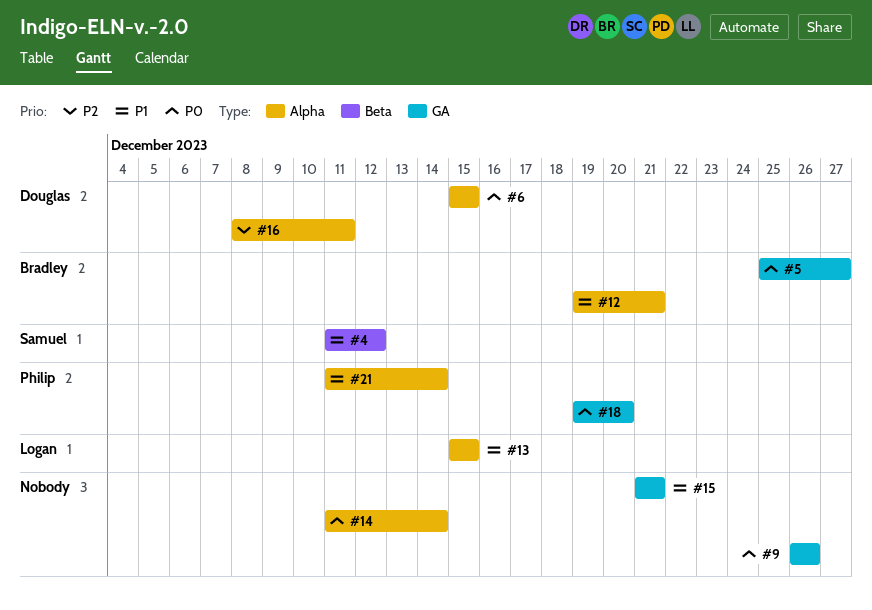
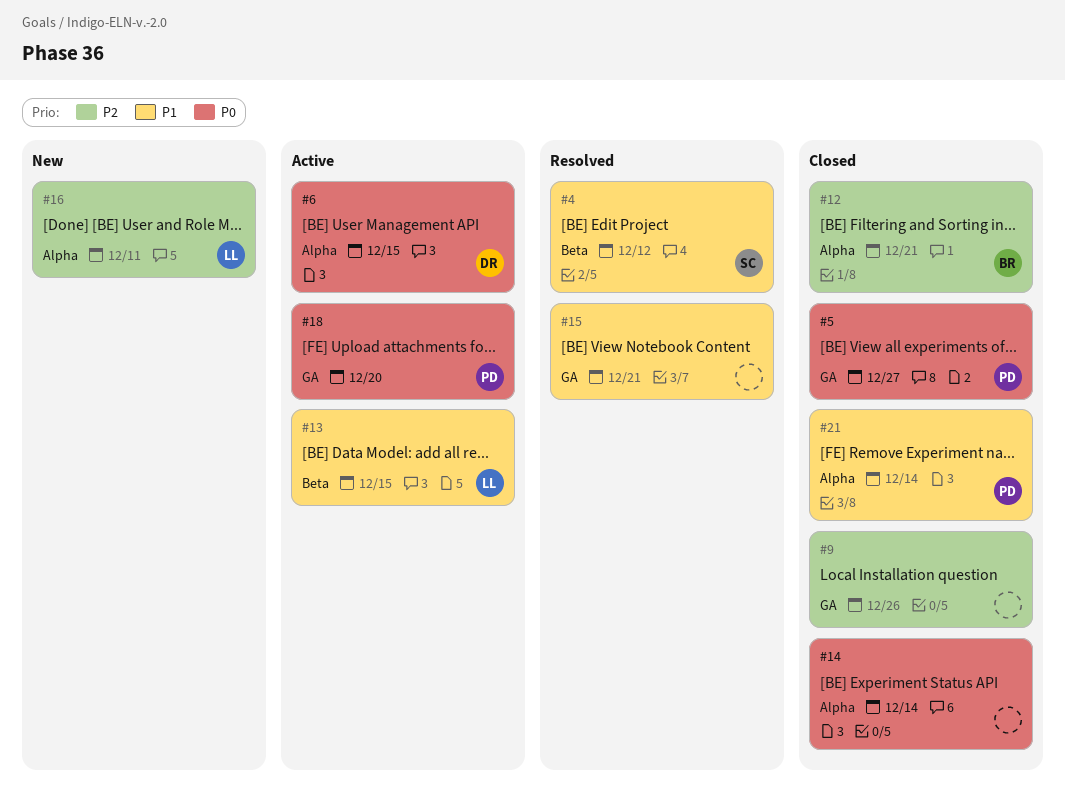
#5, owner: Bradley -> Philip
#9, priority: P0 -> P2
#12, priority: P1 -> P2
#13, label: Alpha -> Beta
#16, owner: Douglas -> Logan

